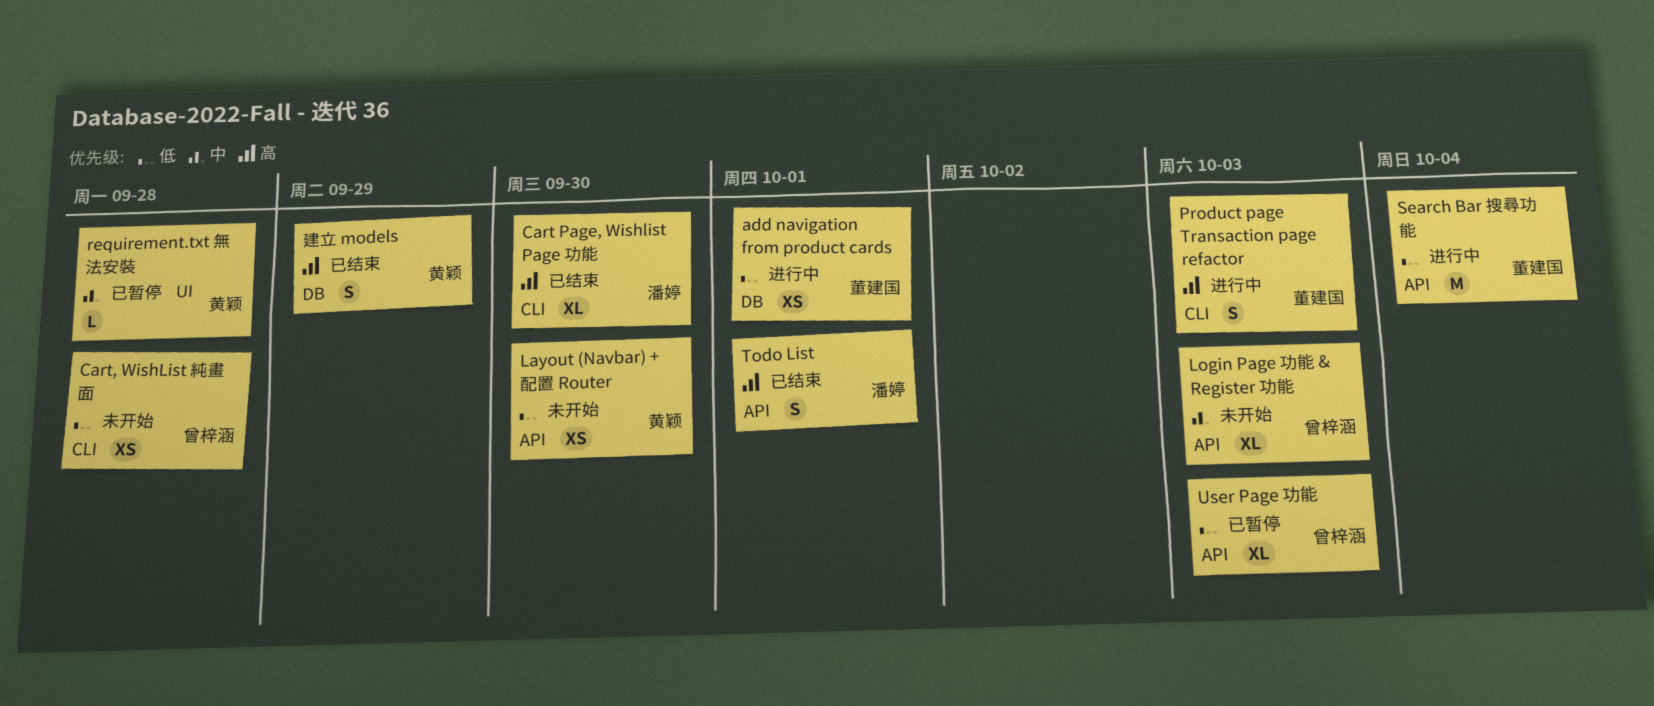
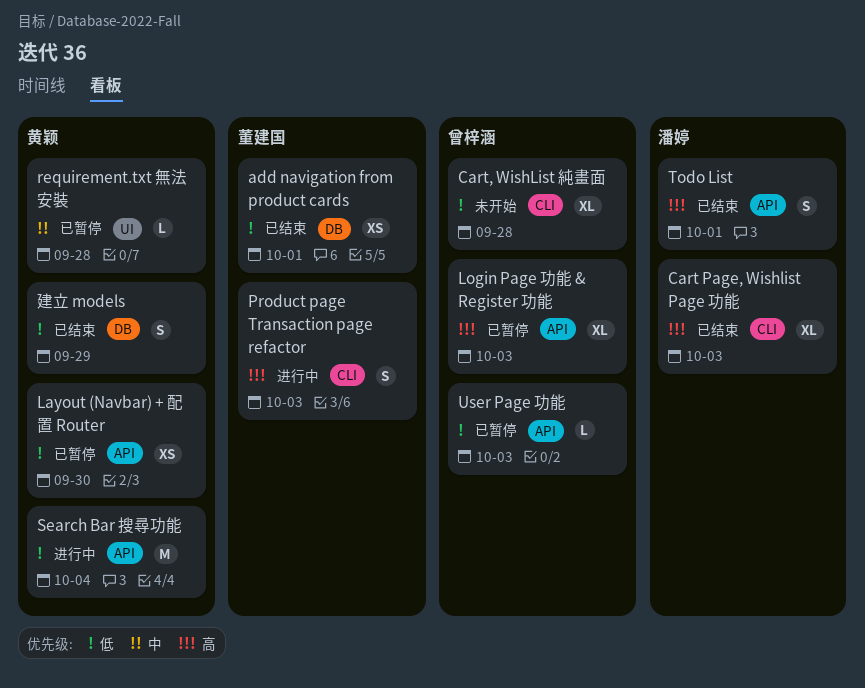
add navigation from product cards, status: 进行中 -> 已结束
Cart Page, Wishlist Page 功能, due: Sep 30 -> Oct 3
Cart, WishList 純畫面, estimate: XS -> XL
Layout (Navbar) + 配置 Router, status: 未开始 -> 已暂停
Login Page 功能 & Register 功能, status: 未开始 -> 已暂停
Login Page 功能 & Register 功能, priority: 中 -> 高
Search Bar 搜尋功能, owner: 董建国 -> 黄颖
User Page 功能, estimate: XL -> L
建立 models, priority: 高 -> 低

